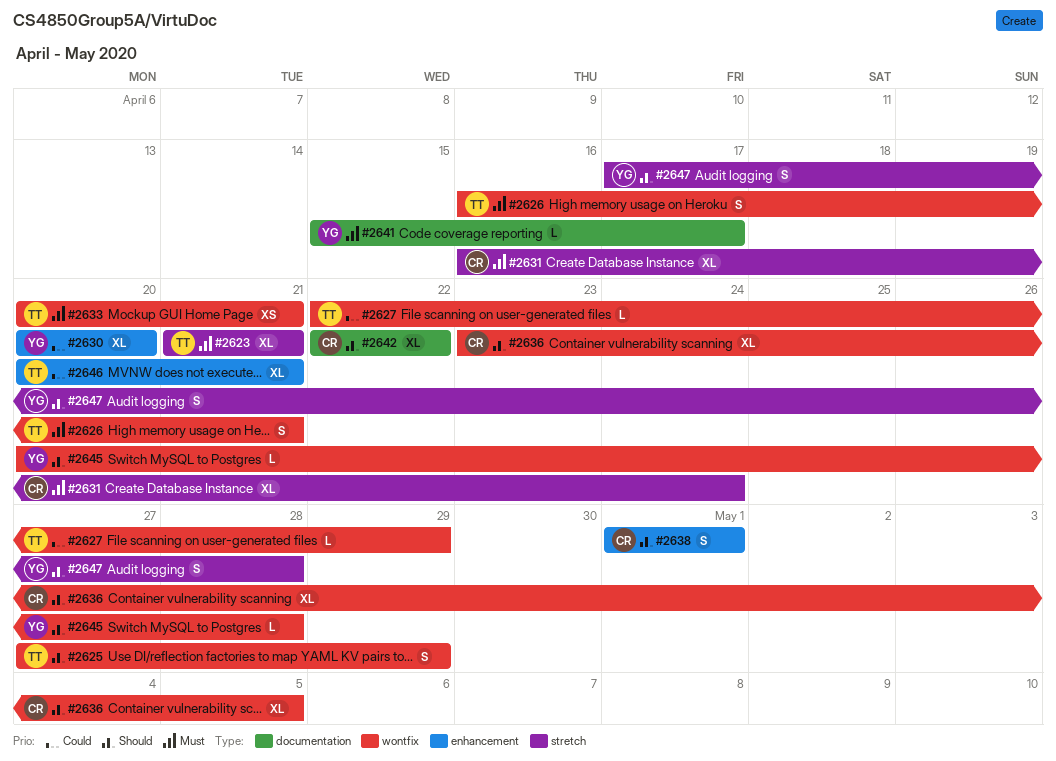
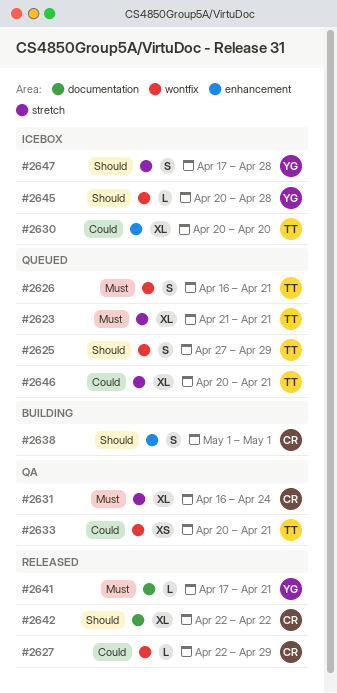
#2627, owner: TT -> CR
#2630, owner: YG -> TT
#2633, priority: Must -> Could
#2636: present -> none
#2641, start: Apr 15 -> Apr 17
#2641, due: Apr 17 -> Apr 21
#2646, label: enhancement -> stretch

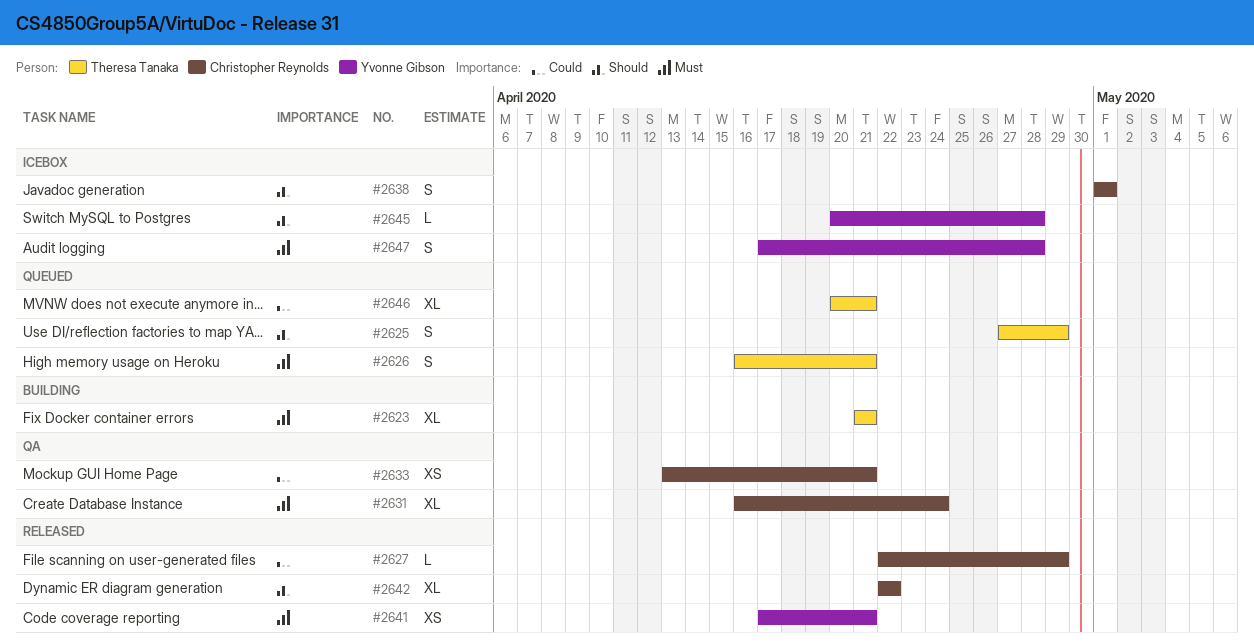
#2623, status: Queued -> Building
#2630: present -> none
#2633, owner: Theresa Tanaka -> Christopher Reynolds
#2633, start: Apr 20 -> Apr 13
#2638, status: Building -> Icebox
#2641, estimate: L -> XS
#2647, priority: Should -> Must

